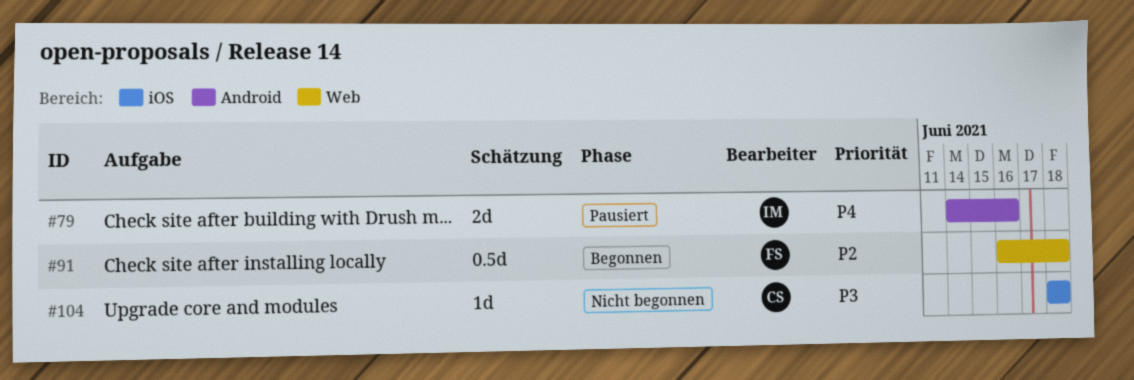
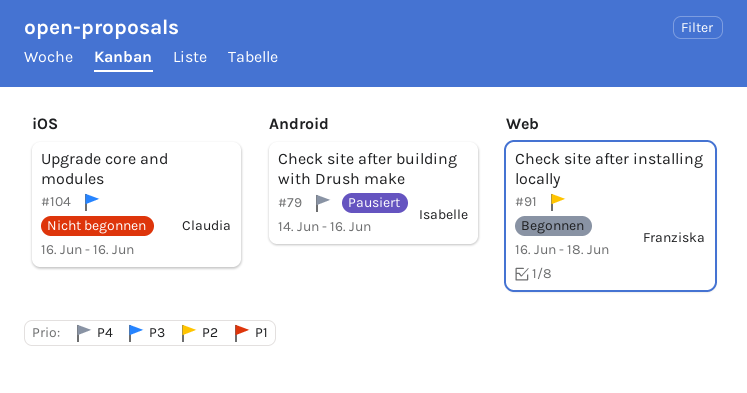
#104, start: Jun 18 -> Jun 16
#104, due: Jun 18 -> Jun 16

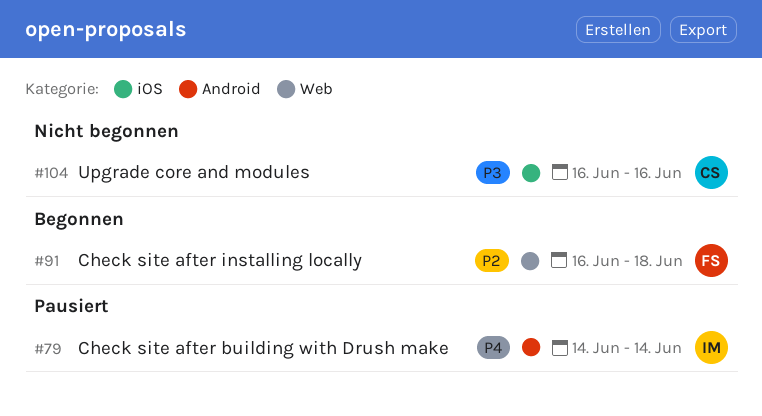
#79, due: Jun 16 -> Jun 14

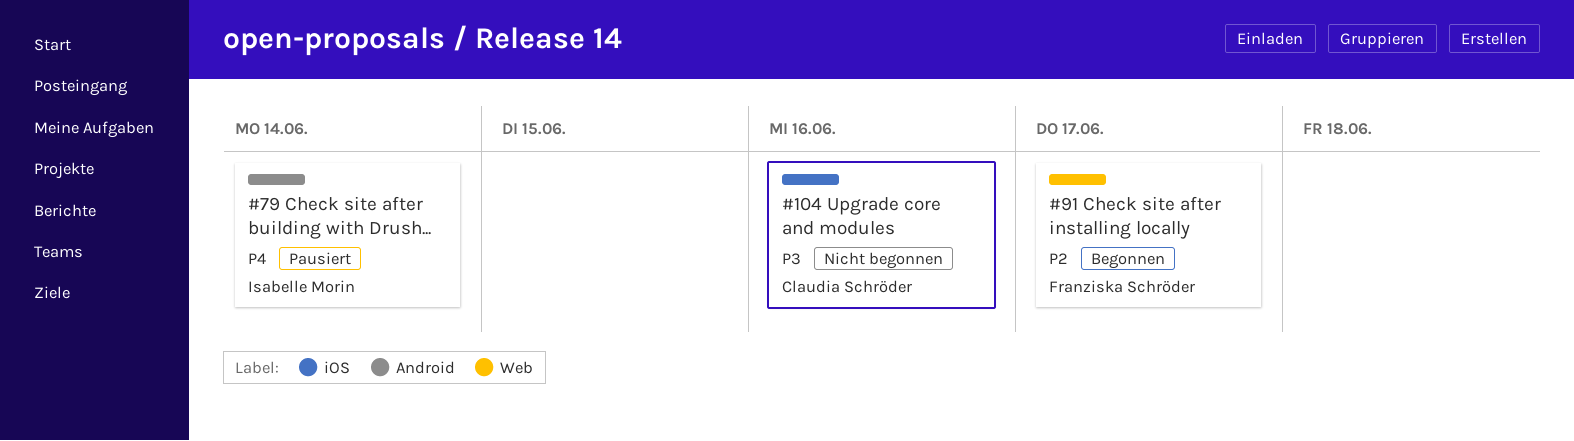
#91, due: Jun 18 -> Jun 17

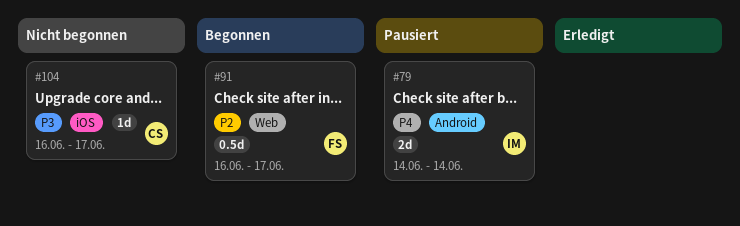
#104, due: Jun 16 -> Jun 17

